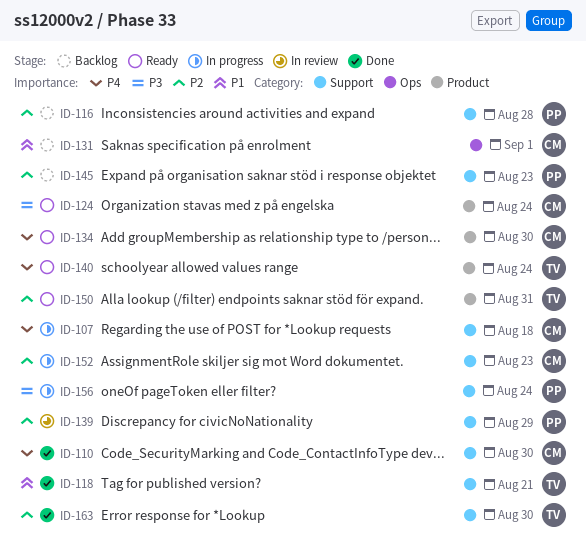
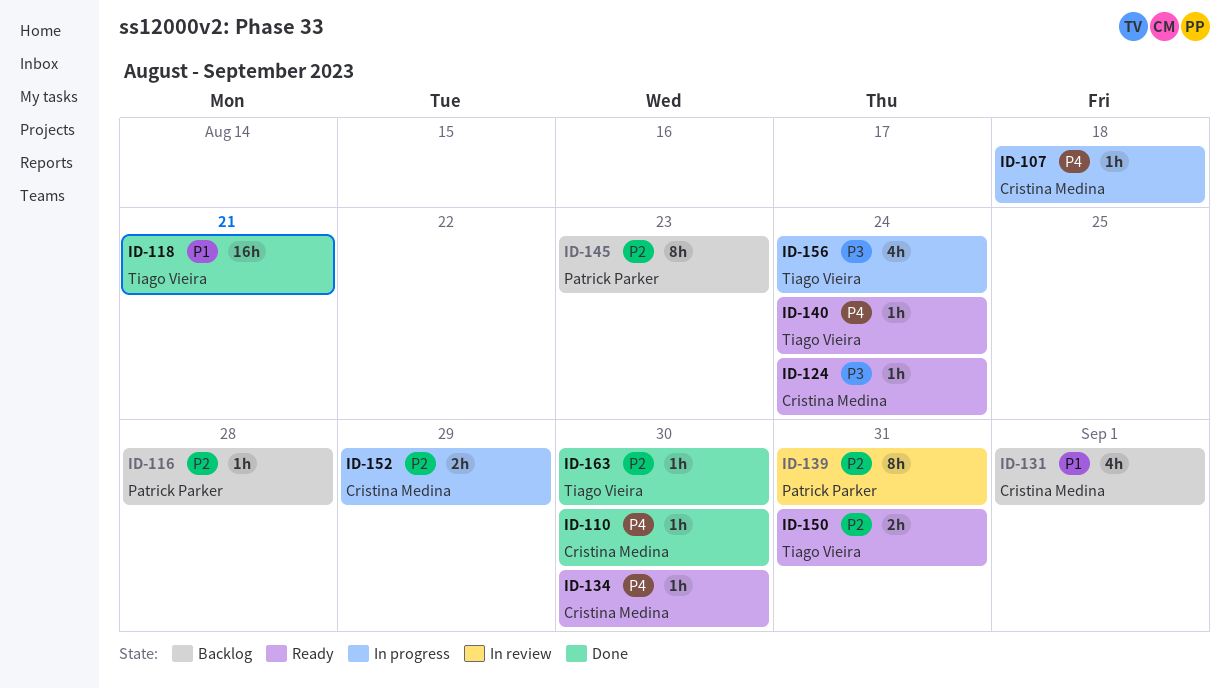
ID-139, due: Aug 29 -> Aug 31
ID-152, due: Aug 23 -> Aug 29
ID-156, owner: Patrick Parker -> Tiago Vieira

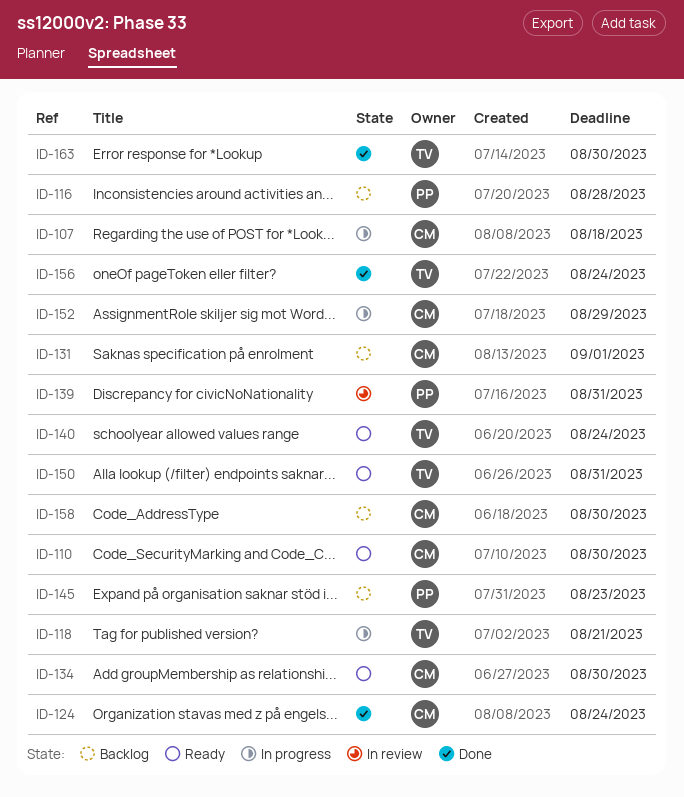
ID-110, status: Done -> Ready
ID-118, status: Done -> In progress
ID-124, status: Ready -> Done
ID-156, status: In progress -> Done
ID-158: none -> present

